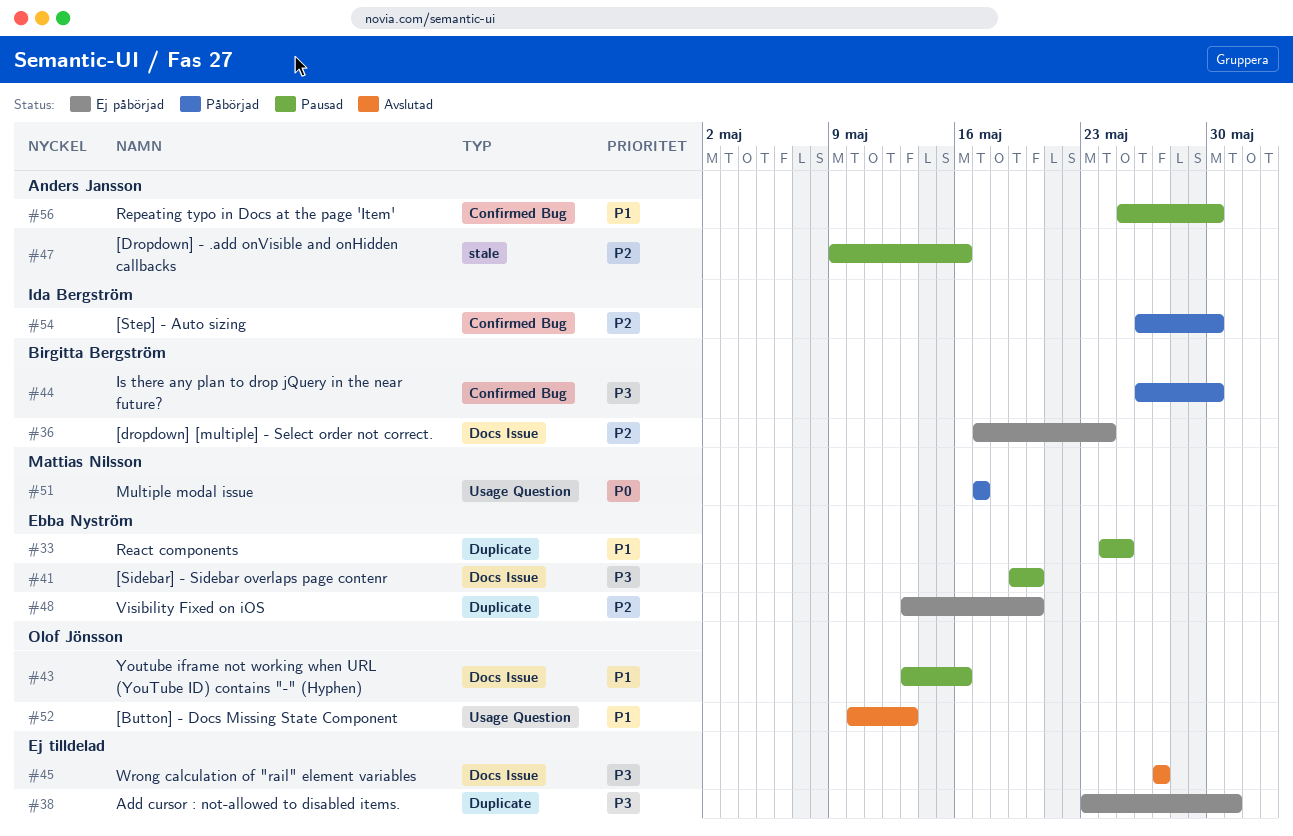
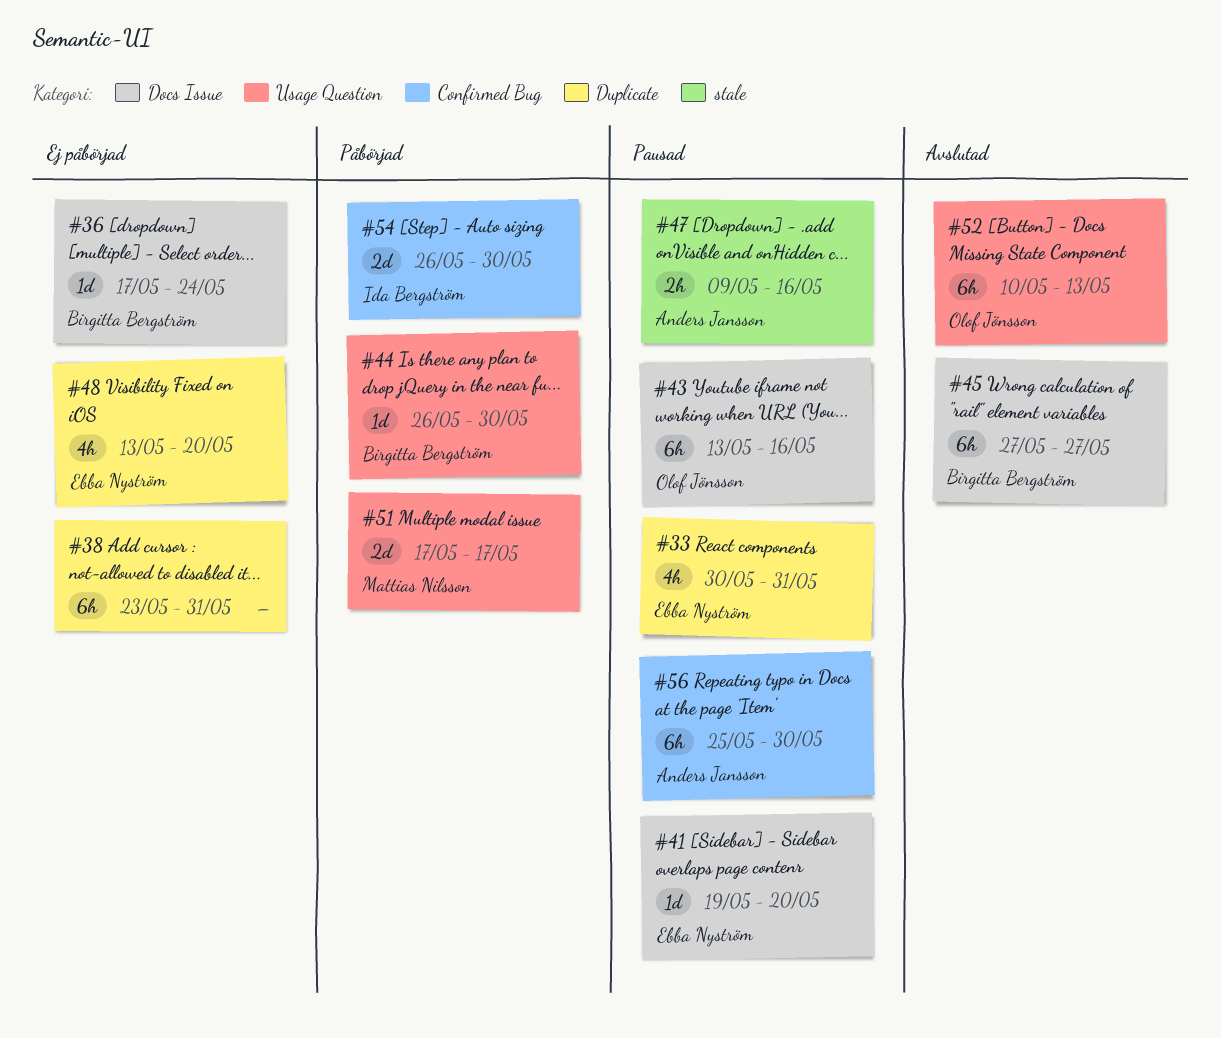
#33, start: May 24 -> May 30
#33, due: May 25 -> May 31
#44, label: Confirmed Bug -> Usage Question
#45, owner: none -> Birgitta Bergström

